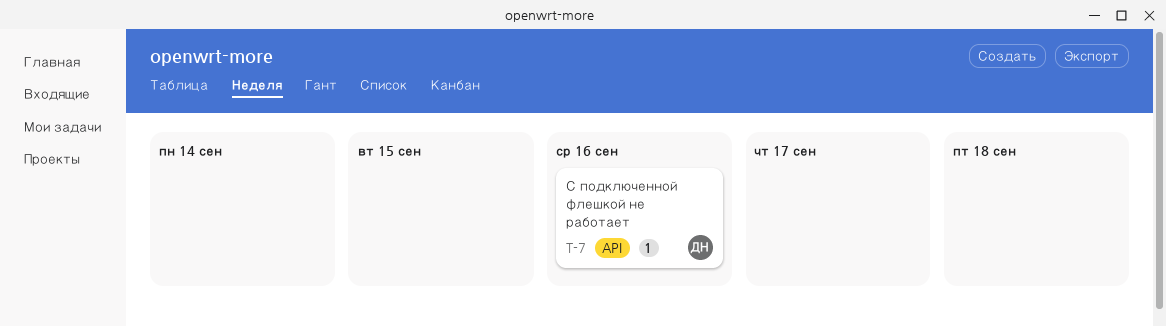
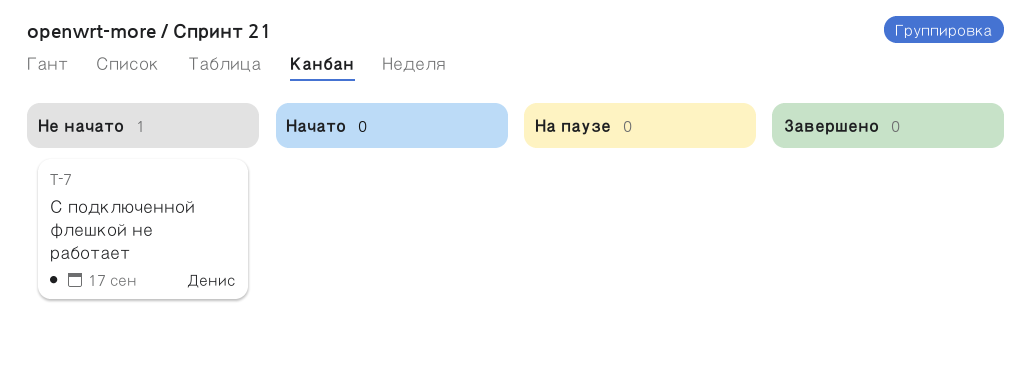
T-7, due: Sep 16 -> Sep 17

